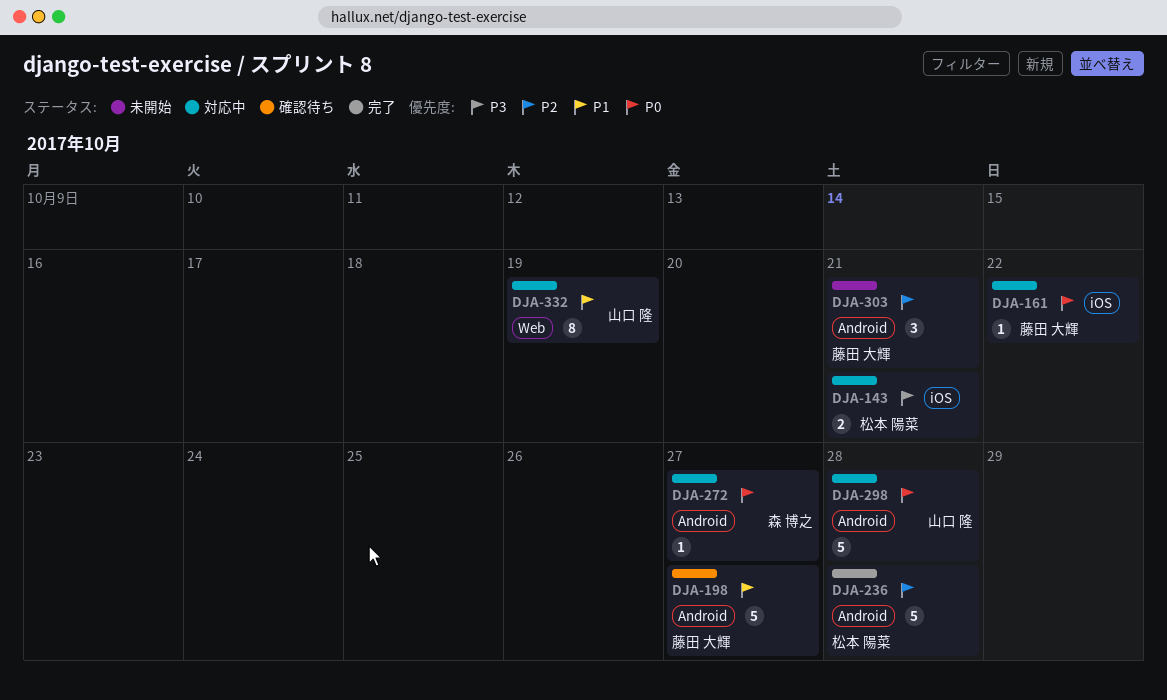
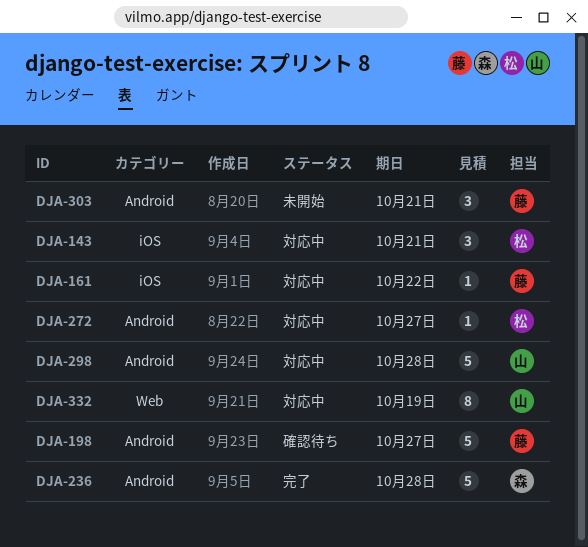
DJA-143, estimate: 2 -> 3
DJA-236, owner: 松本 陽菜 -> 森 博之
DJA-272, owner: 森 博之 -> 松本 陽菜

